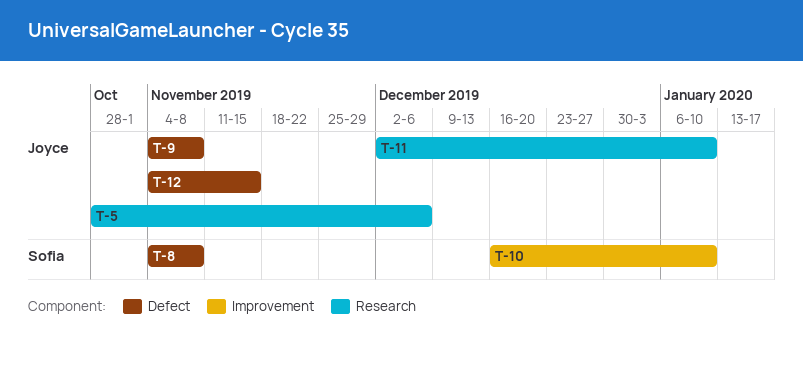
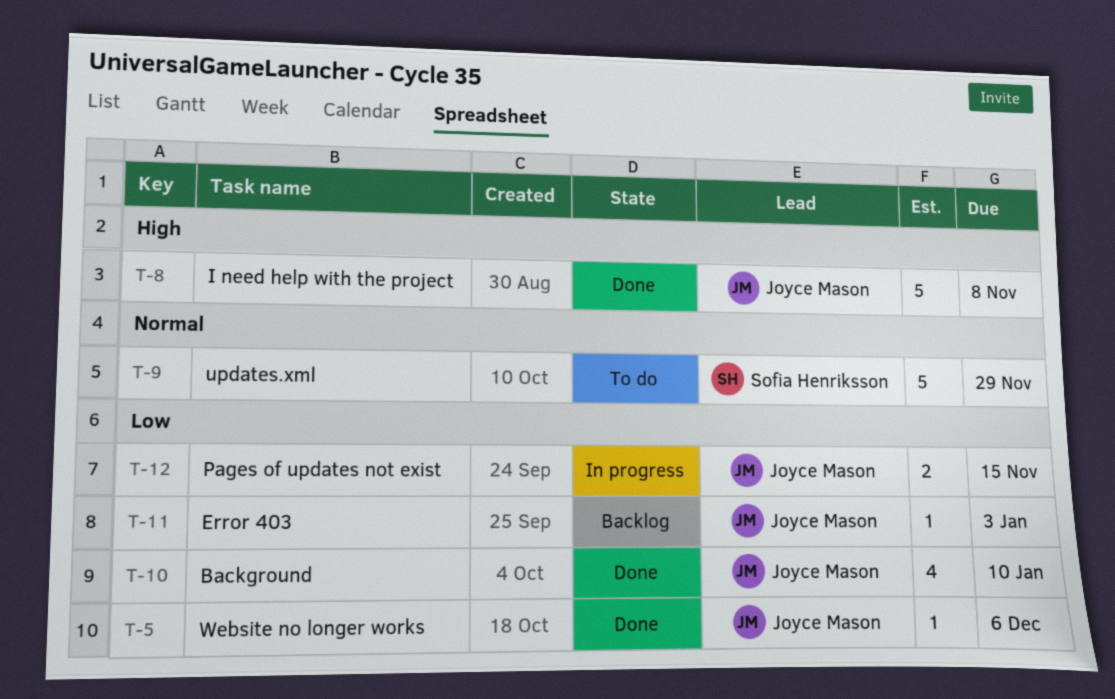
T-8, owner: Sofia Henriksson -> Joyce Mason
T-9, owner: Joyce Mason -> Sofia Henriksson
T-9, due: Nov 8 -> Nov 29
T-10, owner: Sofia Henriksson -> Joyce Mason
T-11, due: Jan 10 -> Jan 3

